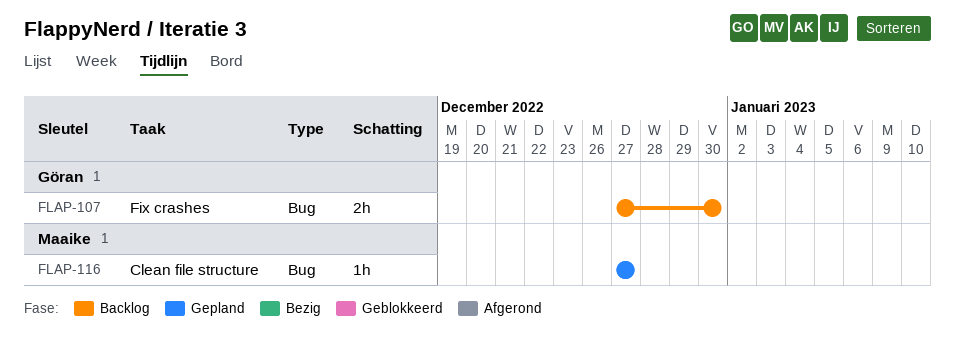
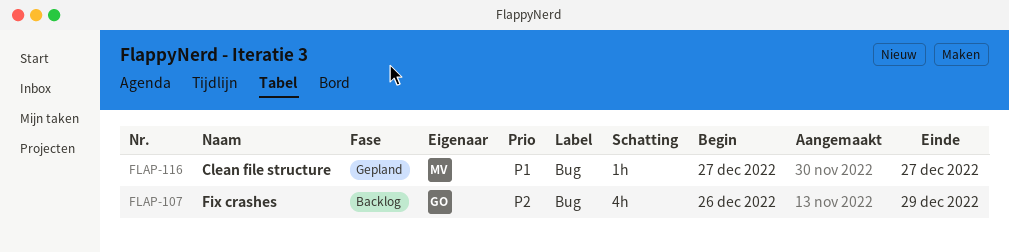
FLAP-107, estimate: 2h -> 4h
FLAP-107, start: Dec 27 -> Dec 26
FLAP-107, due: Dec 30 -> Dec 29

